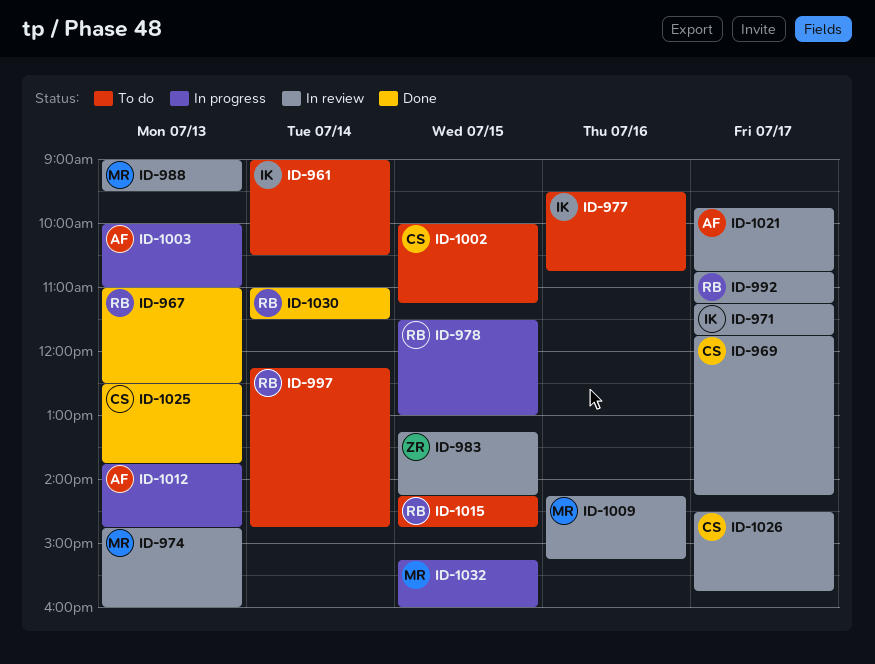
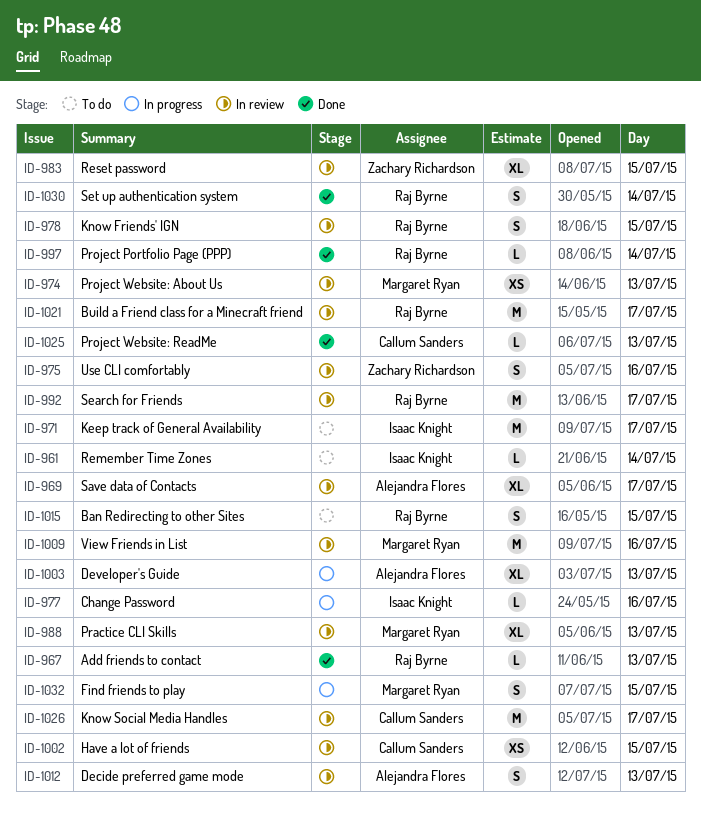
ID-969, owner: Callum Sanders -> Alejandra Flores
ID-971, status: In review -> To do
ID-975: none -> present
ID-977, status: To do -> In progress
ID-978, status: In progress -> In review
ID-997, status: To do -> Done
ID-1002, status: To do -> In review
ID-1012, status: In progress -> In review
ID-1021, owner: Alejandra Flores -> Raj Byrne

